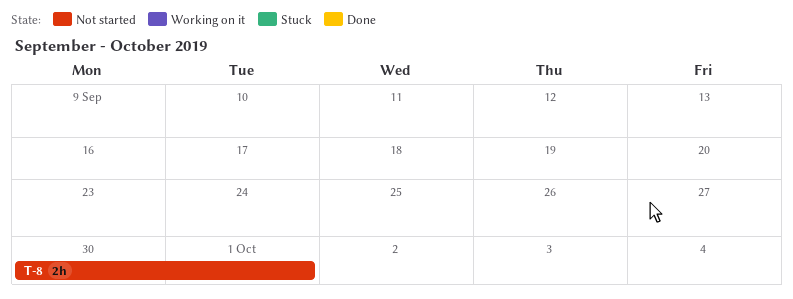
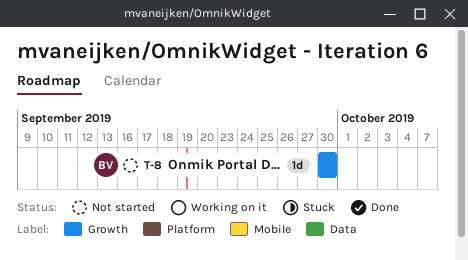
T-8, estimate: 2h -> 1d
T-8, due: Oct 1 -> Sep 30

